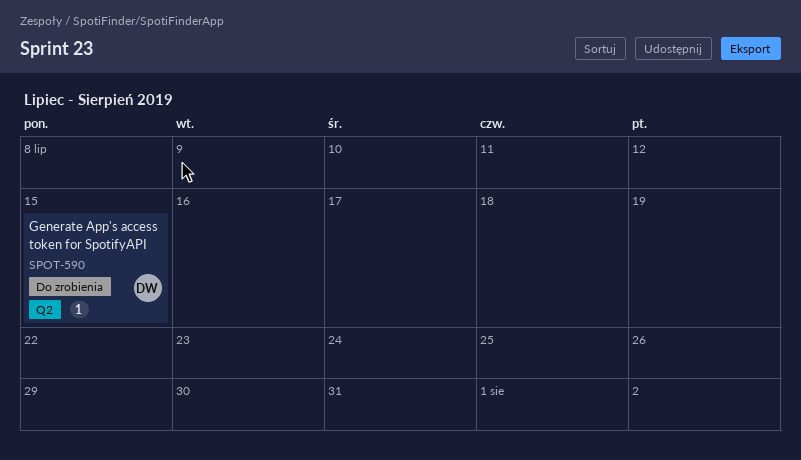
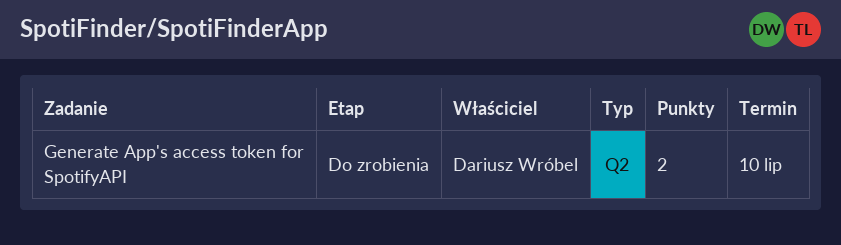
Generate App's access token for SpotifyAPI, estimate: 1 -> 2
Generate App's access token for SpotifyAPI, due: Jul 15 -> Jul 10

